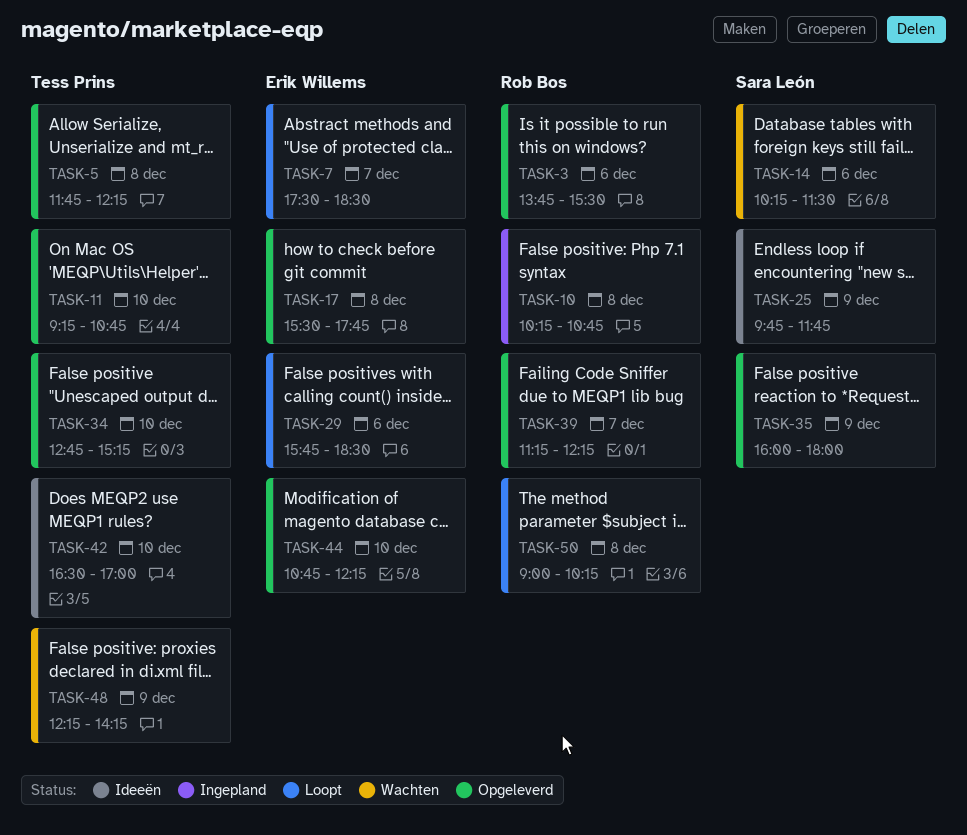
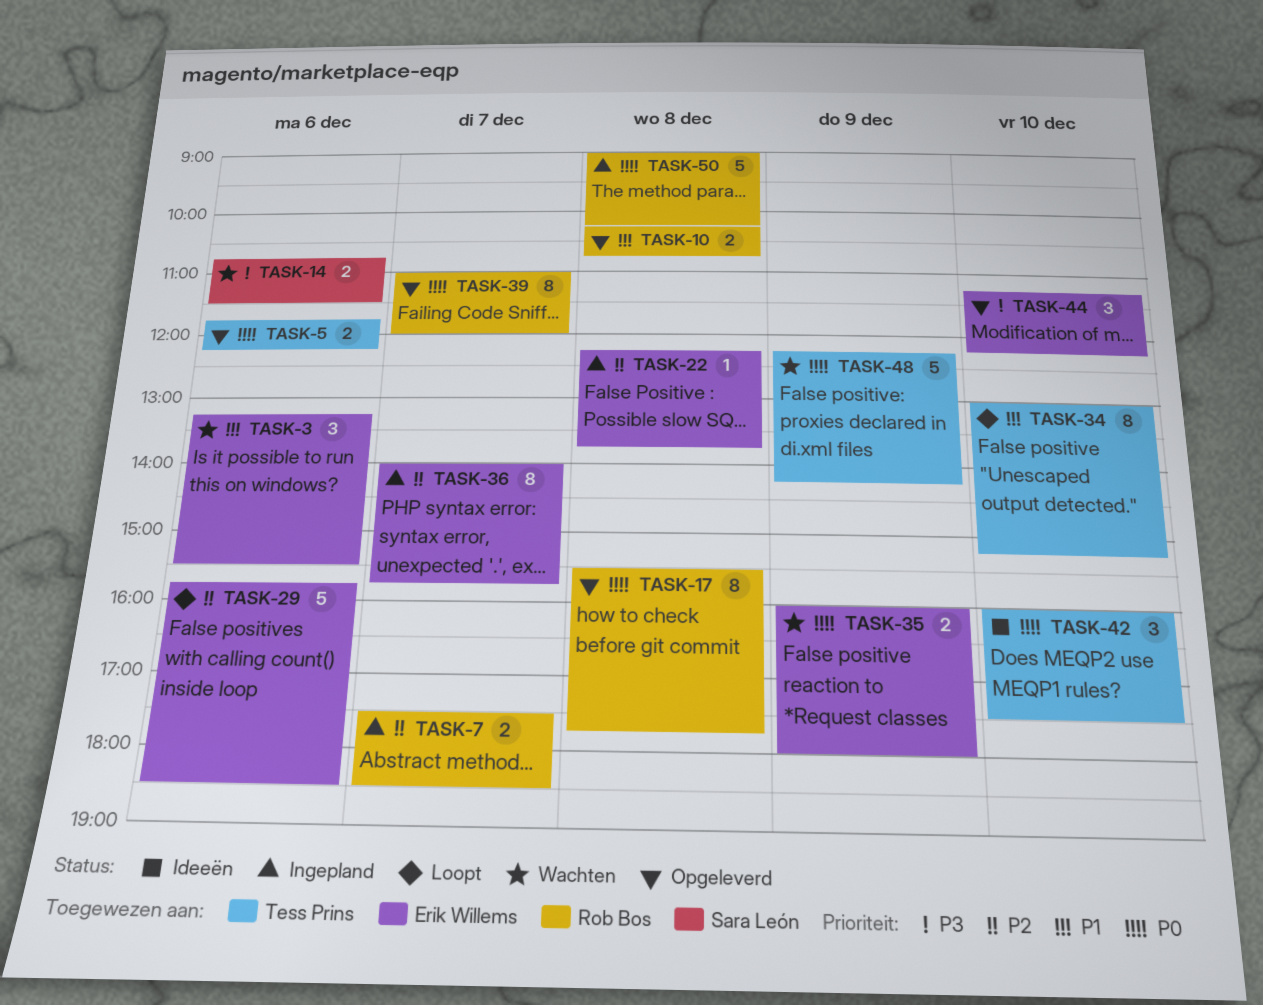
TASK-3, status: Opgeleverd -> Wachten
TASK-3, owner: Rob Bos -> Erik Willems
TASK-3, begins: 13:45 -> 13:15
TASK-5, day: Dec 8 -> Dec 6
TASK-7, status: Loopt -> Ingepland
TASK-7, owner: Erik Willems -> Rob Bos
TASK-10, status: Ingepland -> Opgeleverd
TASK-11: present -> none
TASK-14, begins: 10:15 -> 10:45
TASK-17, owner: Erik Willems -> Rob Bos
TASK-22: none -> present
TASK-25: present -> none
TASK-34, status: Opgeleverd -> Loopt
TASK-34, begins: 12:45 -> 13:00
TASK-35, status: Opgeleverd -> Wachten
TASK-35, owner: Sara León -> Erik Willems
TASK-36: none -> present
TASK-39, begins: 11:15 -> 11:00
TASK-39, ends: 12:15 -> 12:00
TASK-42, begins: 16:30 -> 16:00
TASK-42, ends: 17:00 -> 17:30
TASK-44, begins: 10:45 -> 11:15
TASK-50, status: Loopt -> Ingepland

